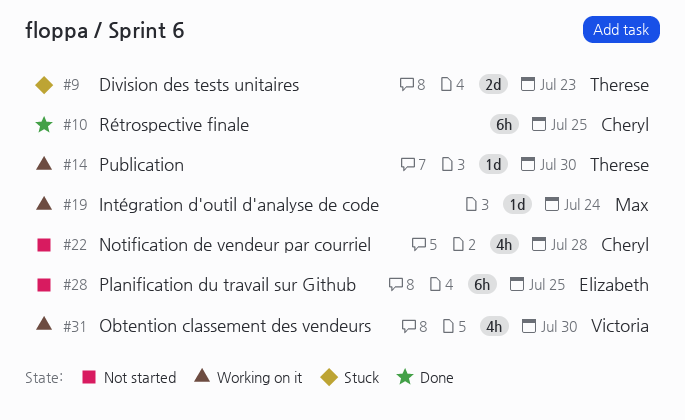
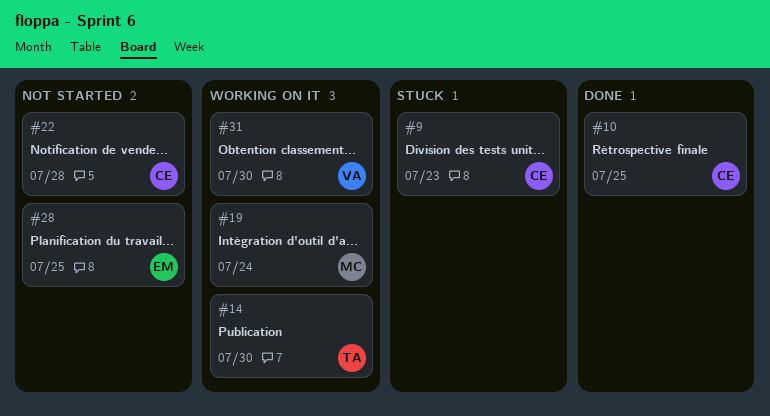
#9, owner: Therese -> Cheryl

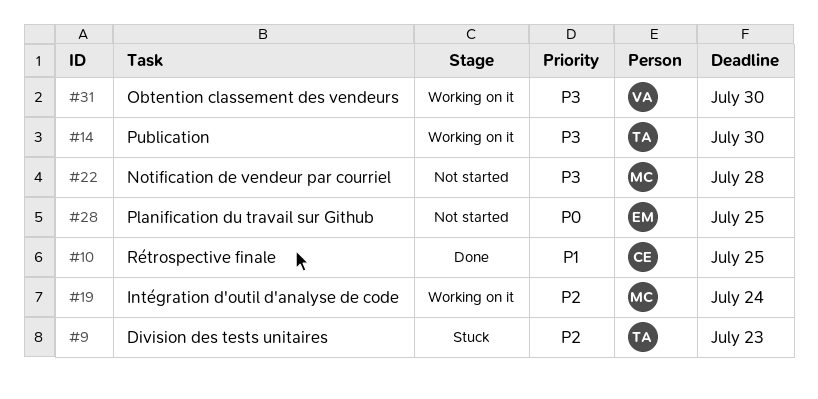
#9, owner: CE -> TA
#22, owner: CE -> MC

